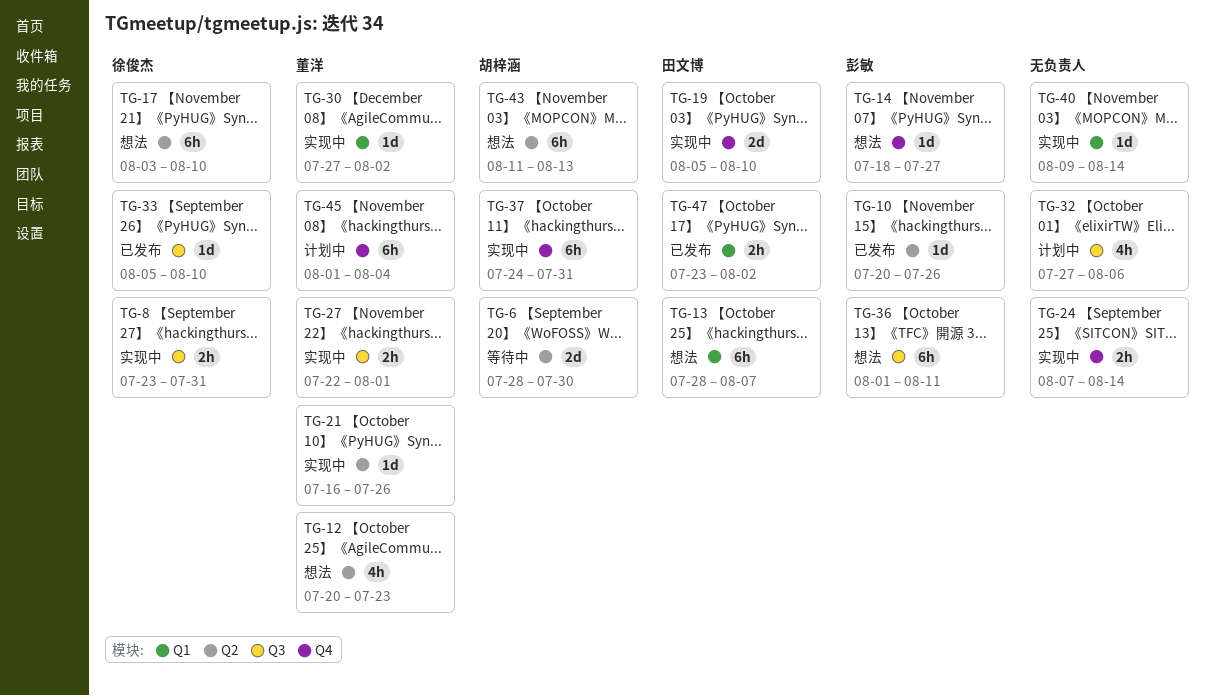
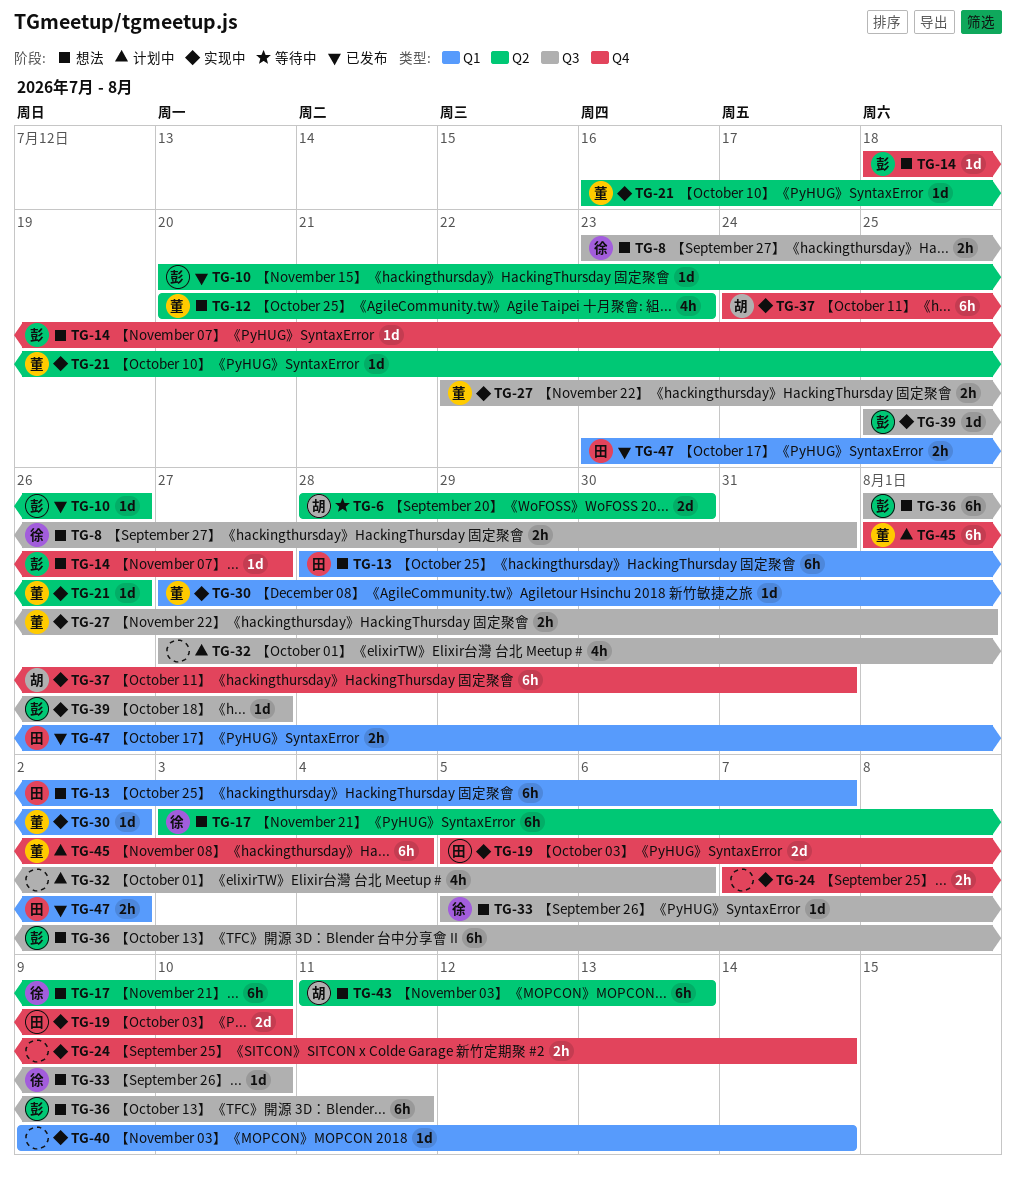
TG-8, status: 实现中 -> 想法
TG-33, status: 已发布 -> 想法
TG-39: none -> present

